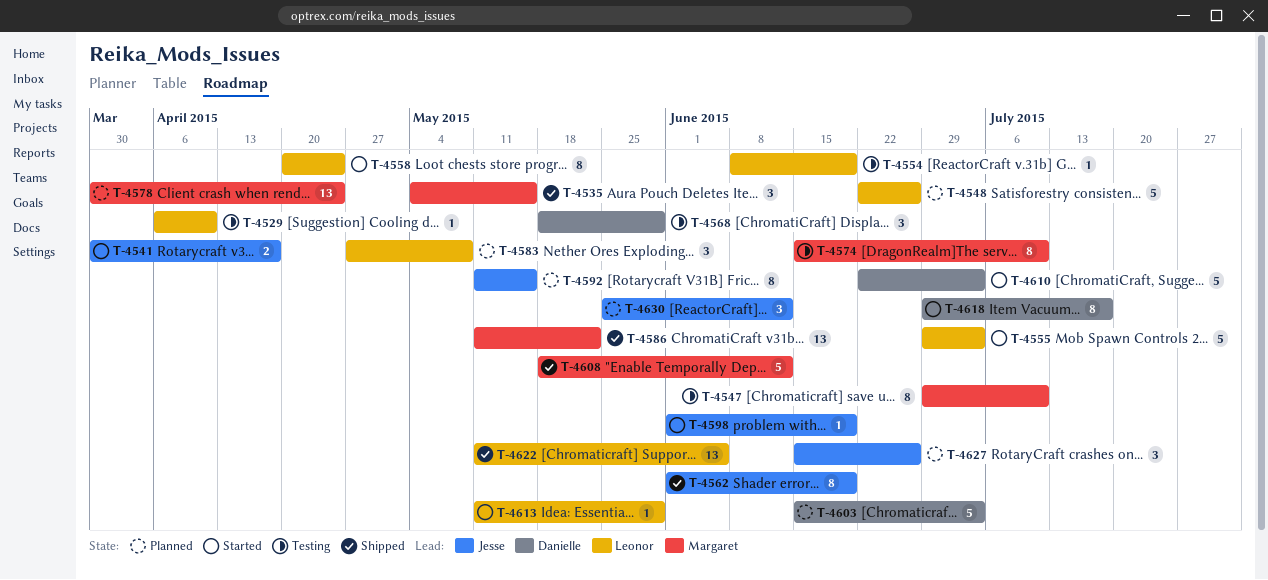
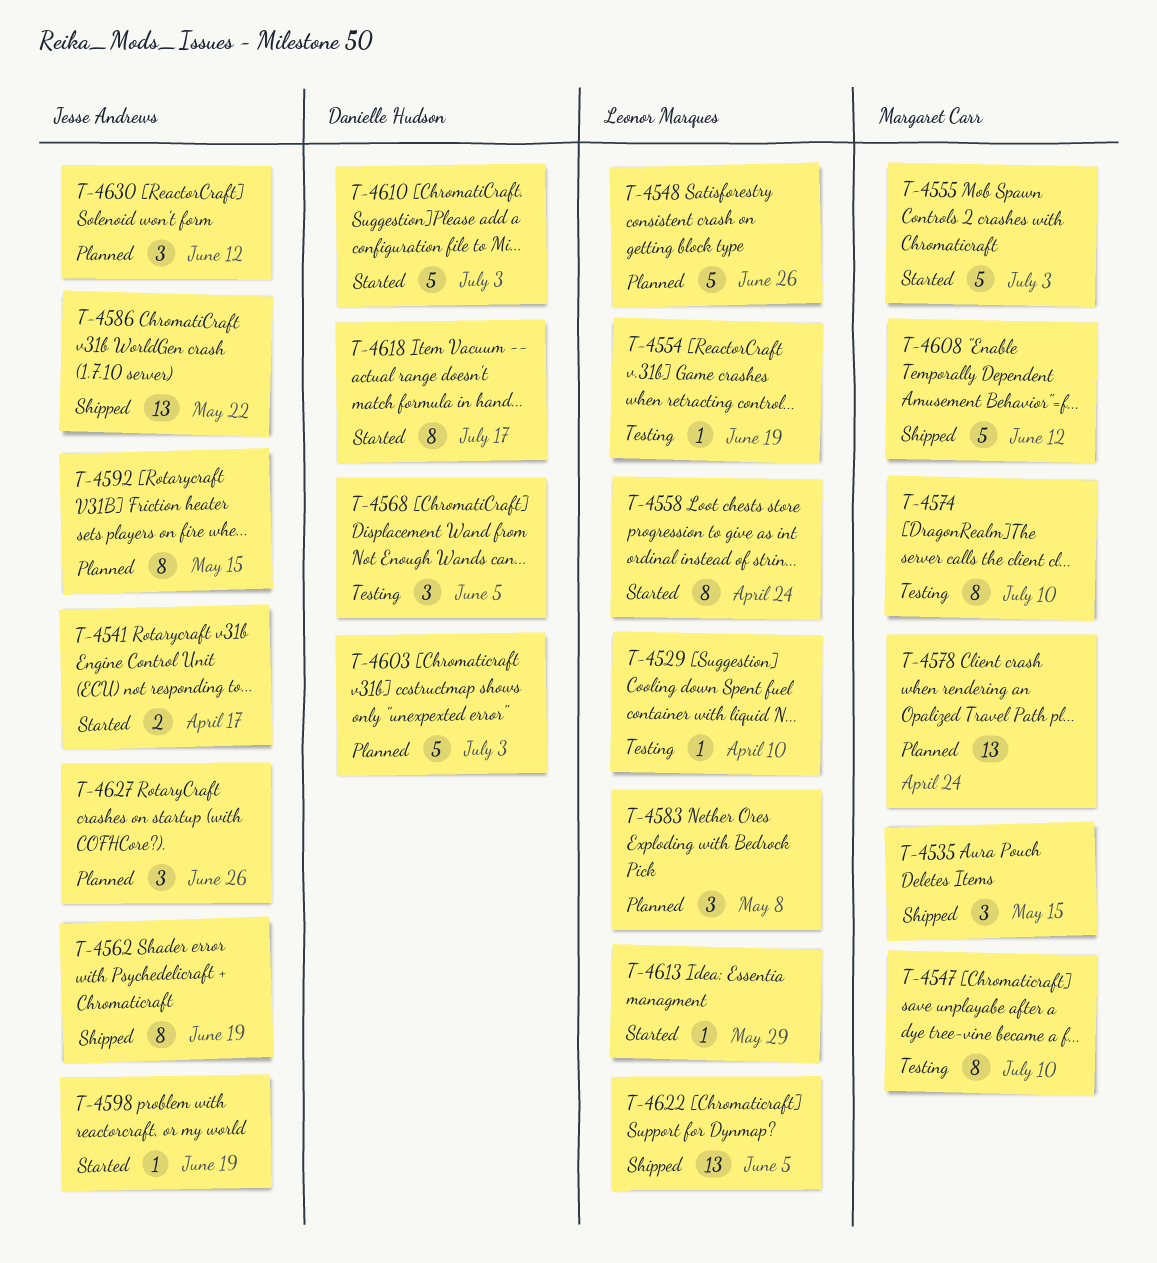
T-4555, owner: Leonor Marques -> Margaret Carr
T-4568, due: May 29 -> Jun 5
T-4586, owner: Margaret Carr -> Jesse Andrews

